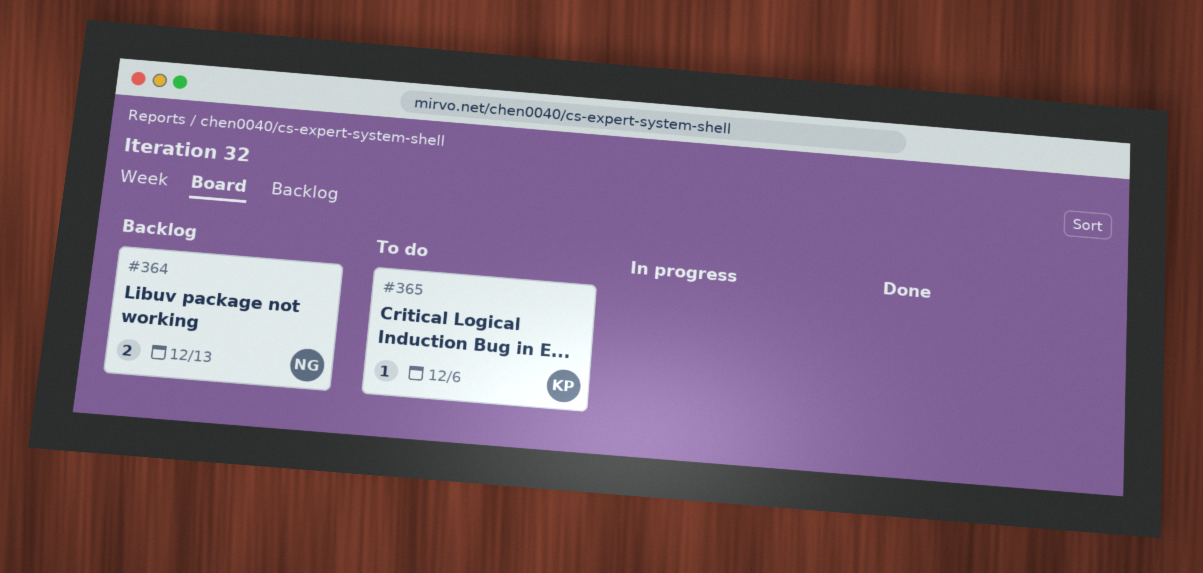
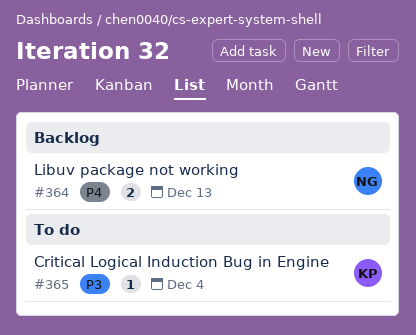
#365, due: Dec 6 -> Dec 4

